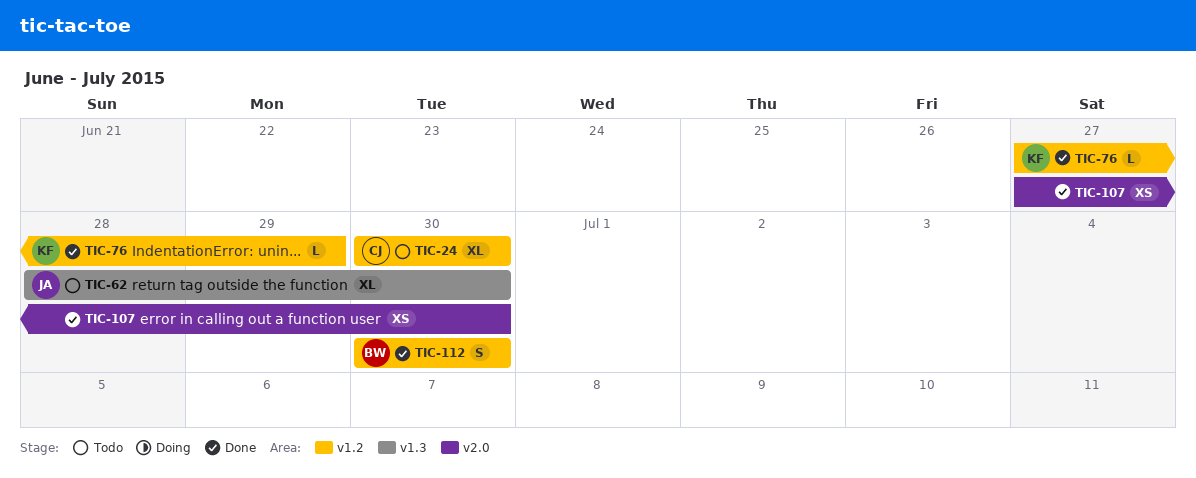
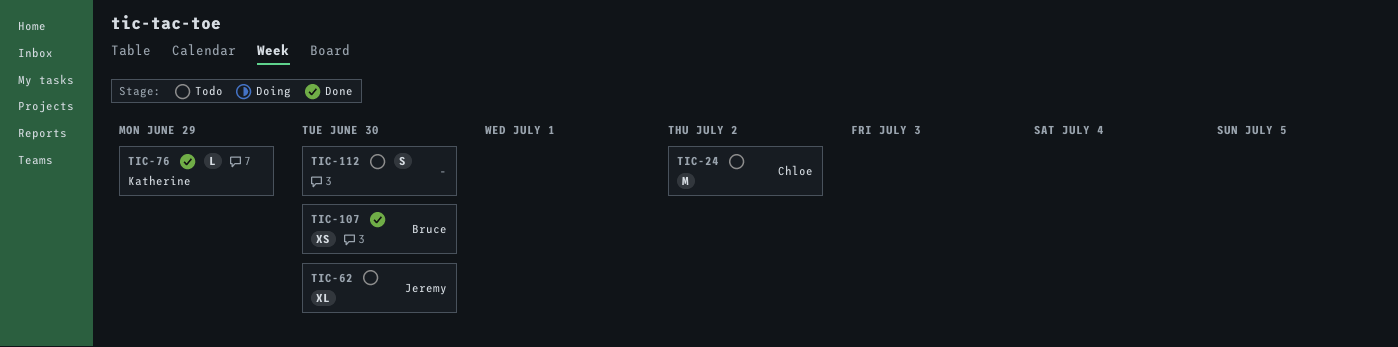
TIC-24, estimate: XL -> M
TIC-24, due: Jun 30 -> Jul 2
TIC-107, owner: none -> Bruce
TIC-112, status: Done -> Todo
TIC-112, owner: Bruce -> none

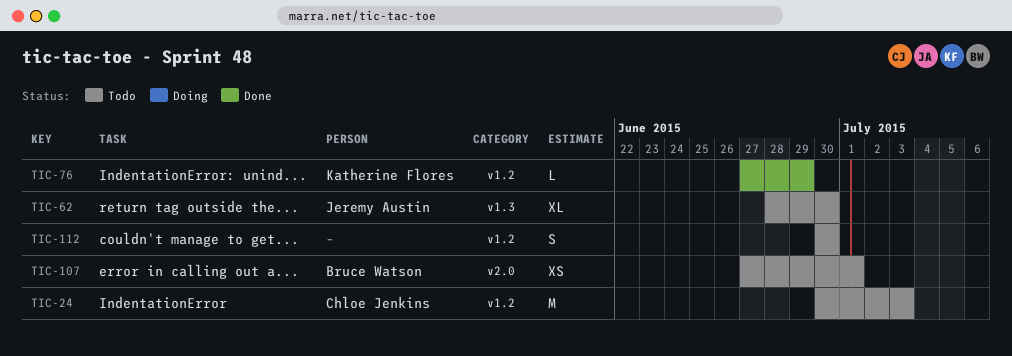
TIC-24, due: Jul 2 -> Jul 3
TIC-107, status: Done -> Todo
TIC-107, due: Jun 30 -> Jul 1

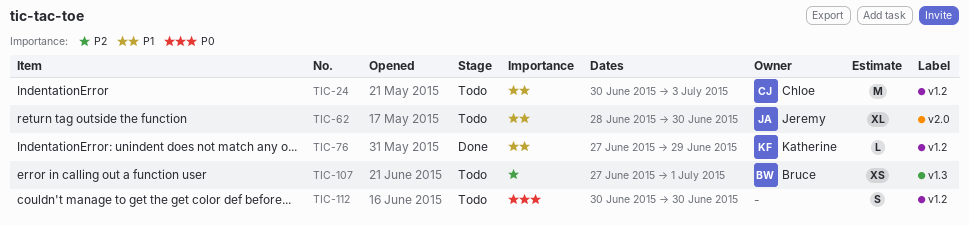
TIC-62, label: v1.3 -> v2.0
TIC-107, label: v2.0 -> v1.3

